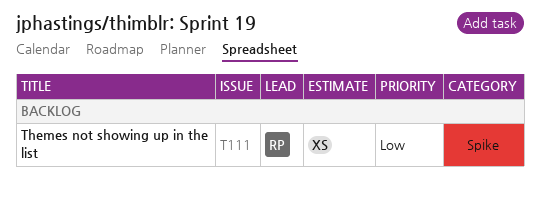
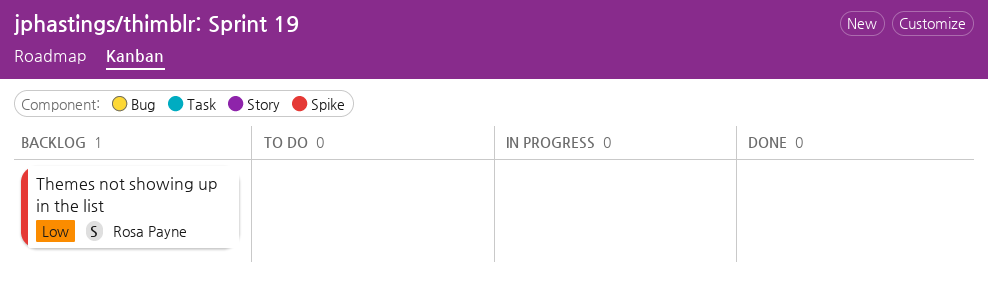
Themes not showing up in the list, estimate: XS -> S

